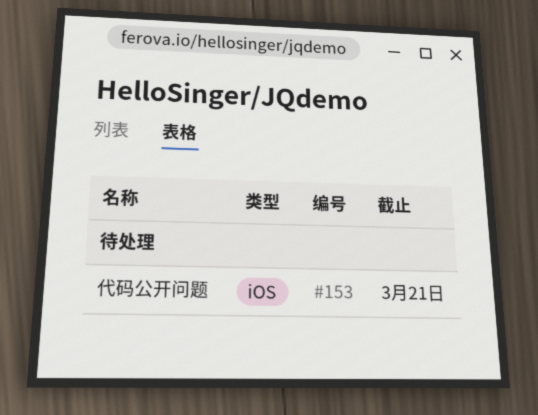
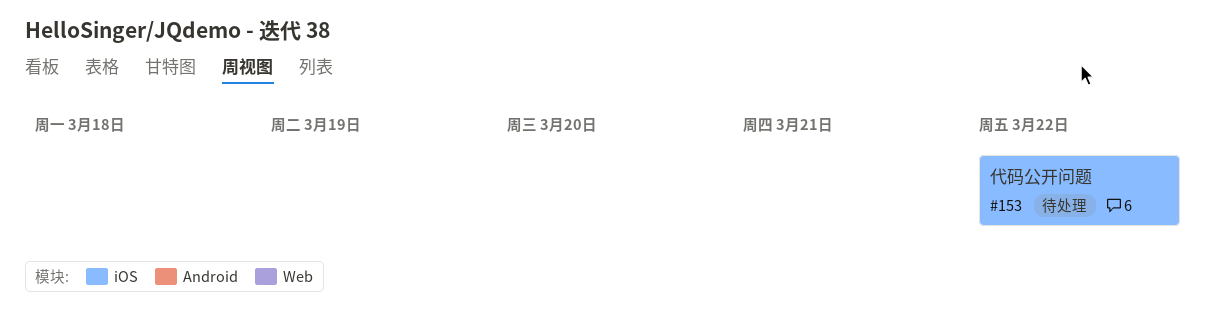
#153, due: Mar 21 -> Mar 22

